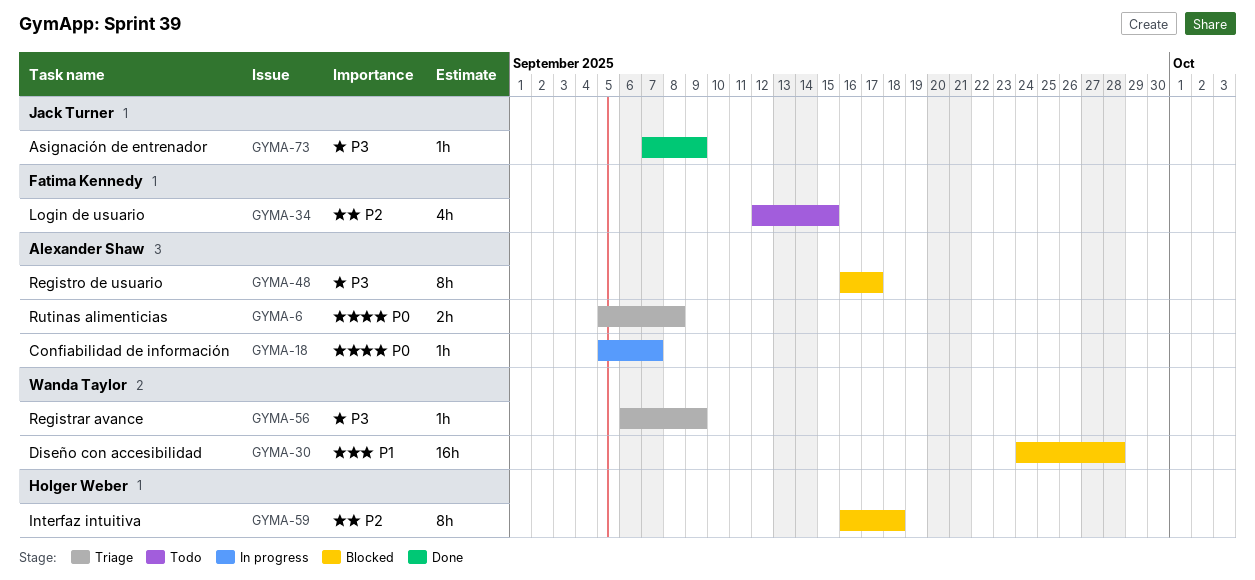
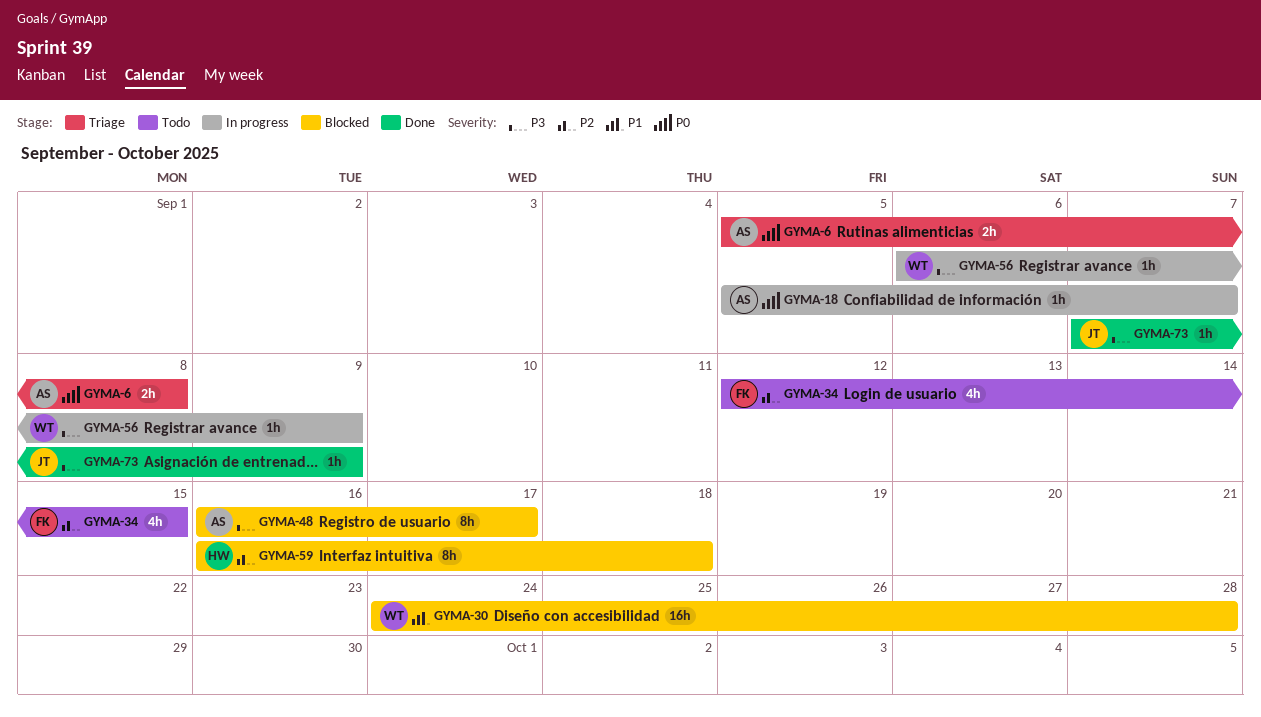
GYMA-56, status: Triage -> In progress

